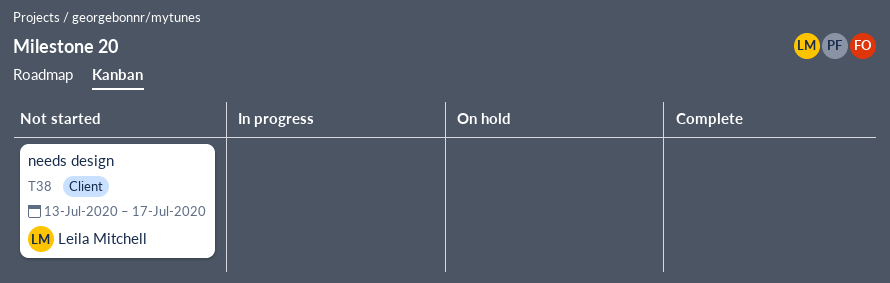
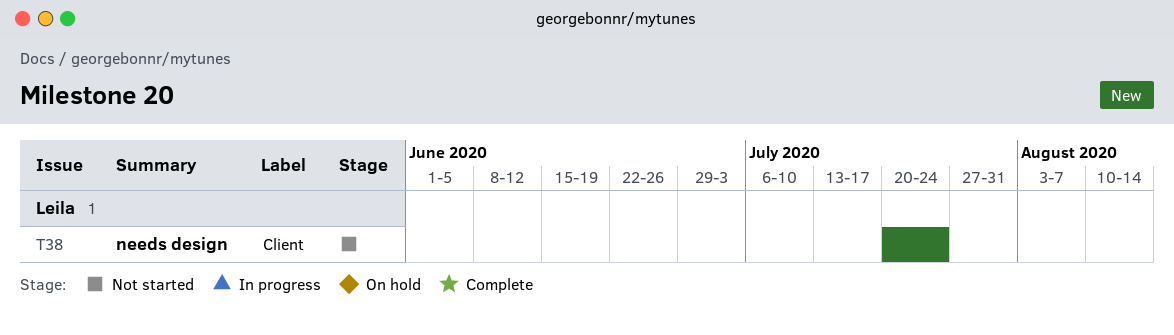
T38, start: Jul 13 -> Jul 20
T38, due: Jul 17 -> Jul 24

